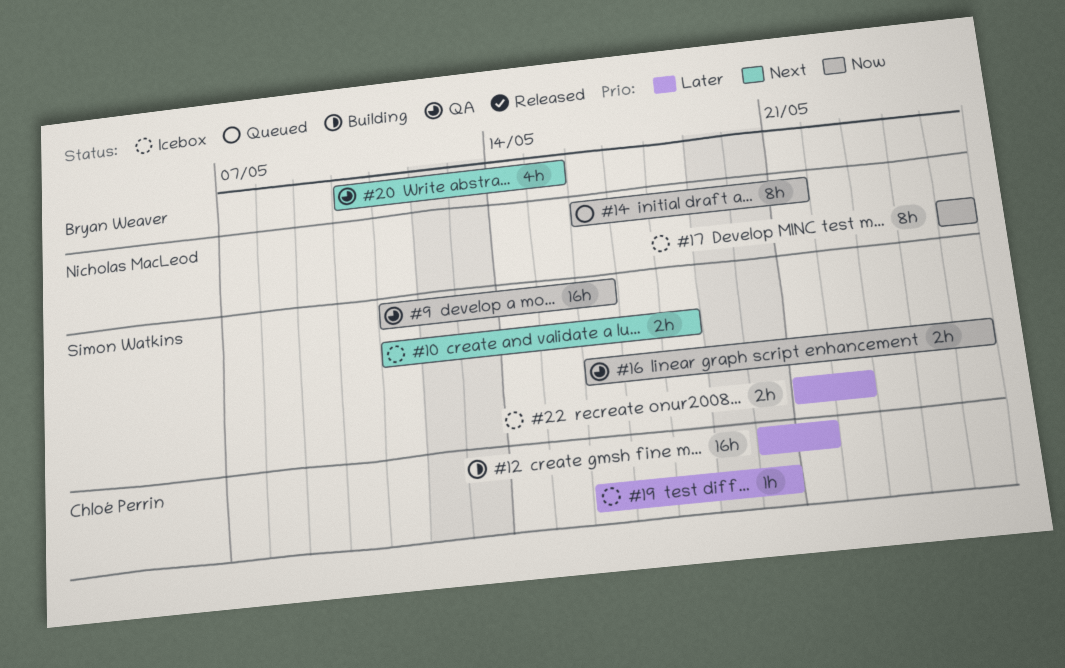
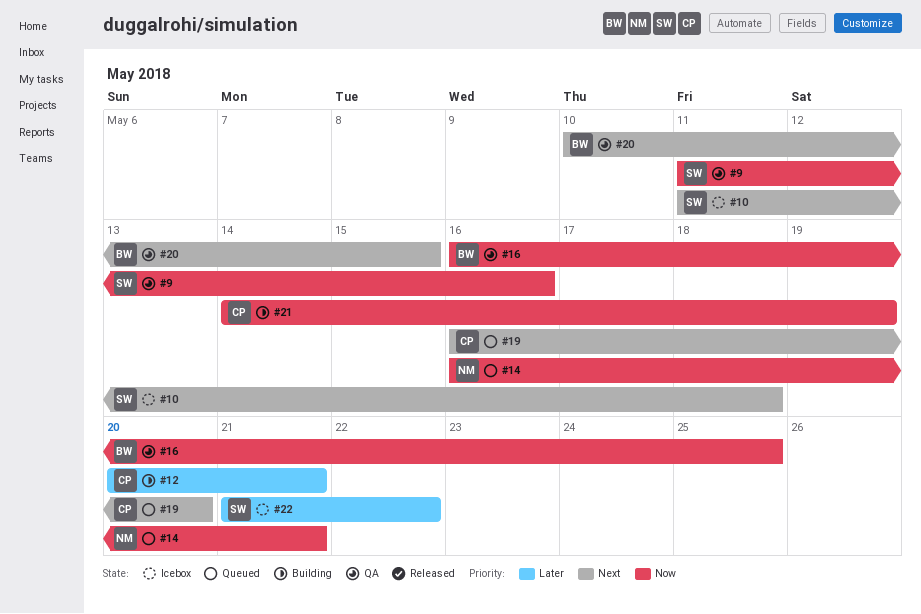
#16, owner: Simon Watkins -> Bryan Weaver
#17: present -> none
#19, status: Icebox -> Queued
#19, priority: Later -> Next
#21: none -> present

